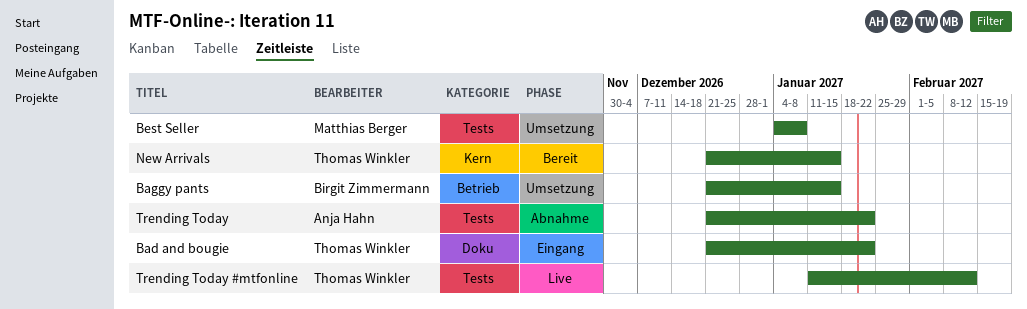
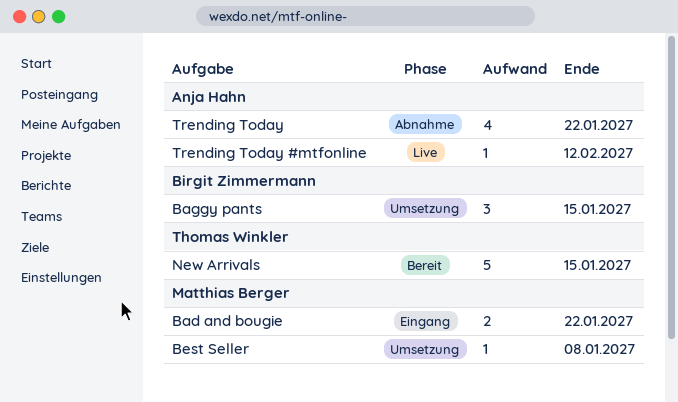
Bad and bougie, owner: Thomas Winkler -> Matthias Berger
Trending Today #mtfonline, owner: Thomas Winkler -> Anja Hahn

